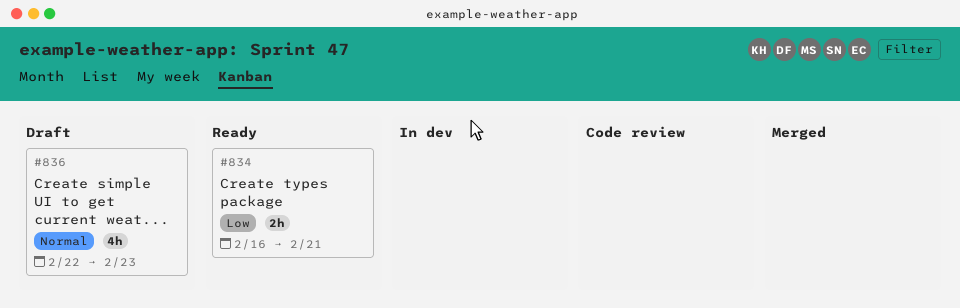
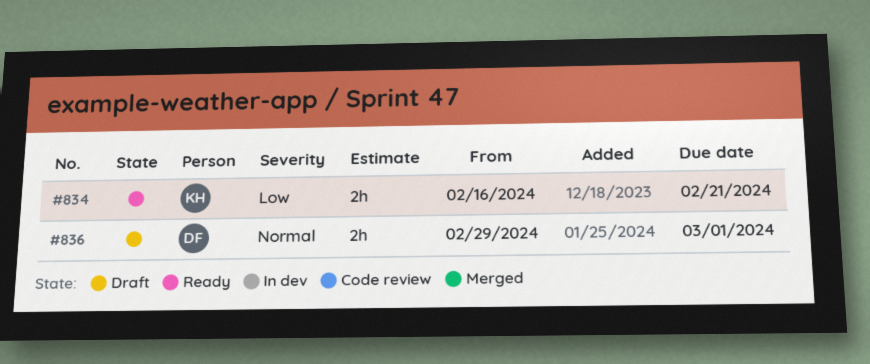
#836, estimate: 4h -> 2h
#836, start: Feb 22 -> Feb 29
#836, due: Feb 23 -> Mar 1

